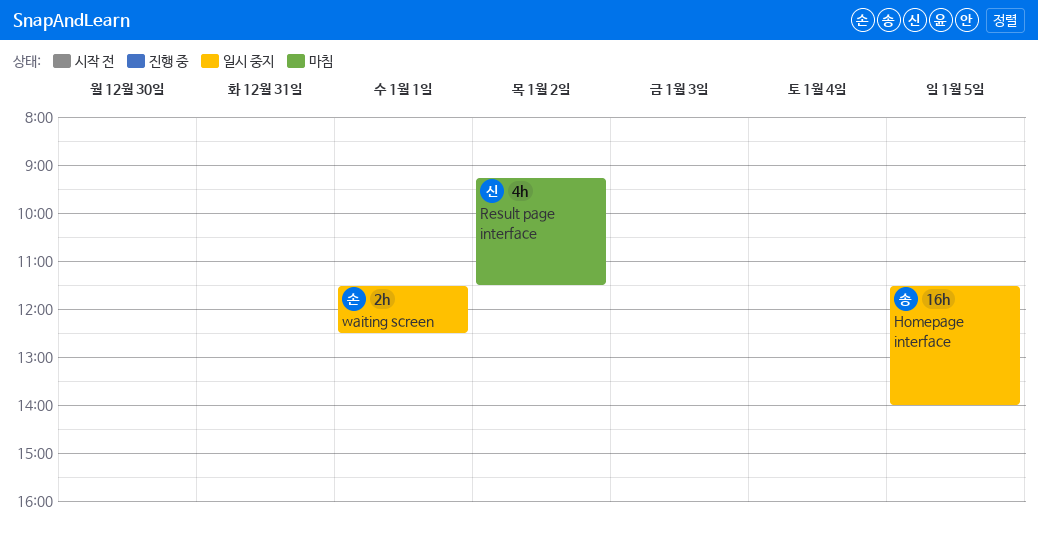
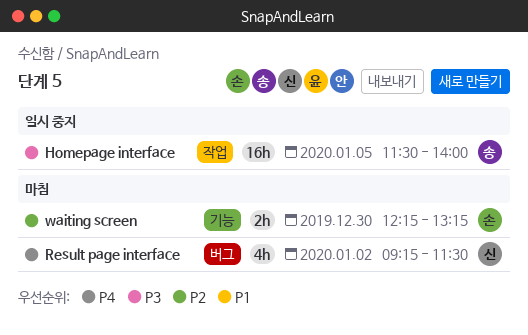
waiting screen, status: 일시 중지 -> 마침
waiting screen, day: Jan 1 -> Dec 30
waiting screen, begins: 11:30 -> 12:15
waiting screen, ends: 12:30 -> 13:15

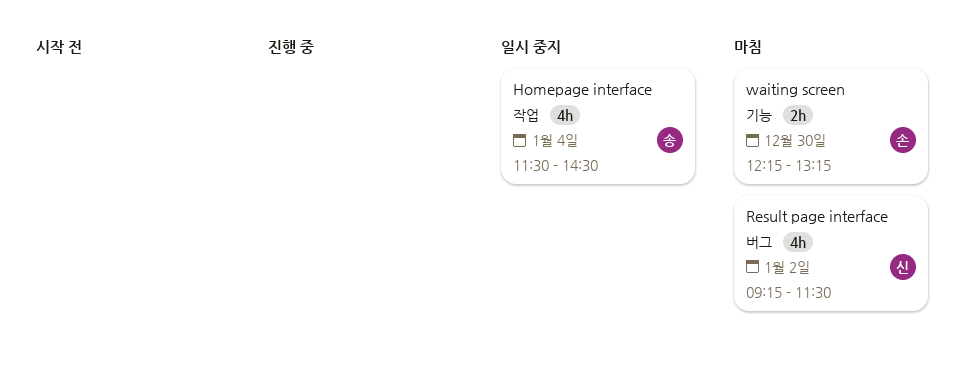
Homepage interface, estimate: 16h -> 4h
Homepage interface, day: Jan 5 -> Jan 4
Homepage interface, ends: 14:00 -> 14:30

